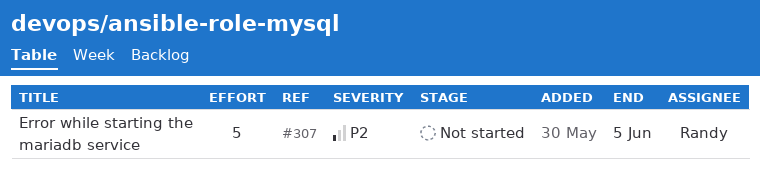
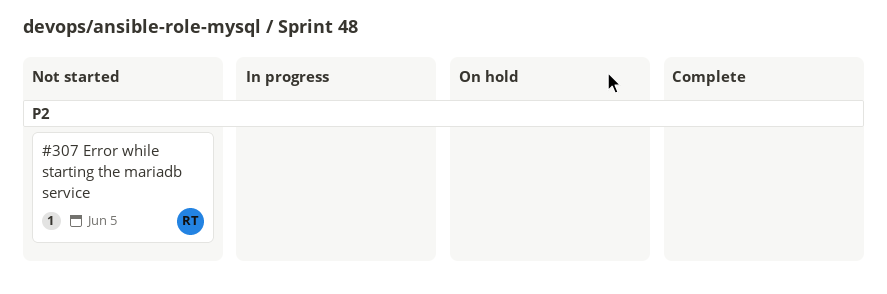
#307, estimate: 5 -> 1

